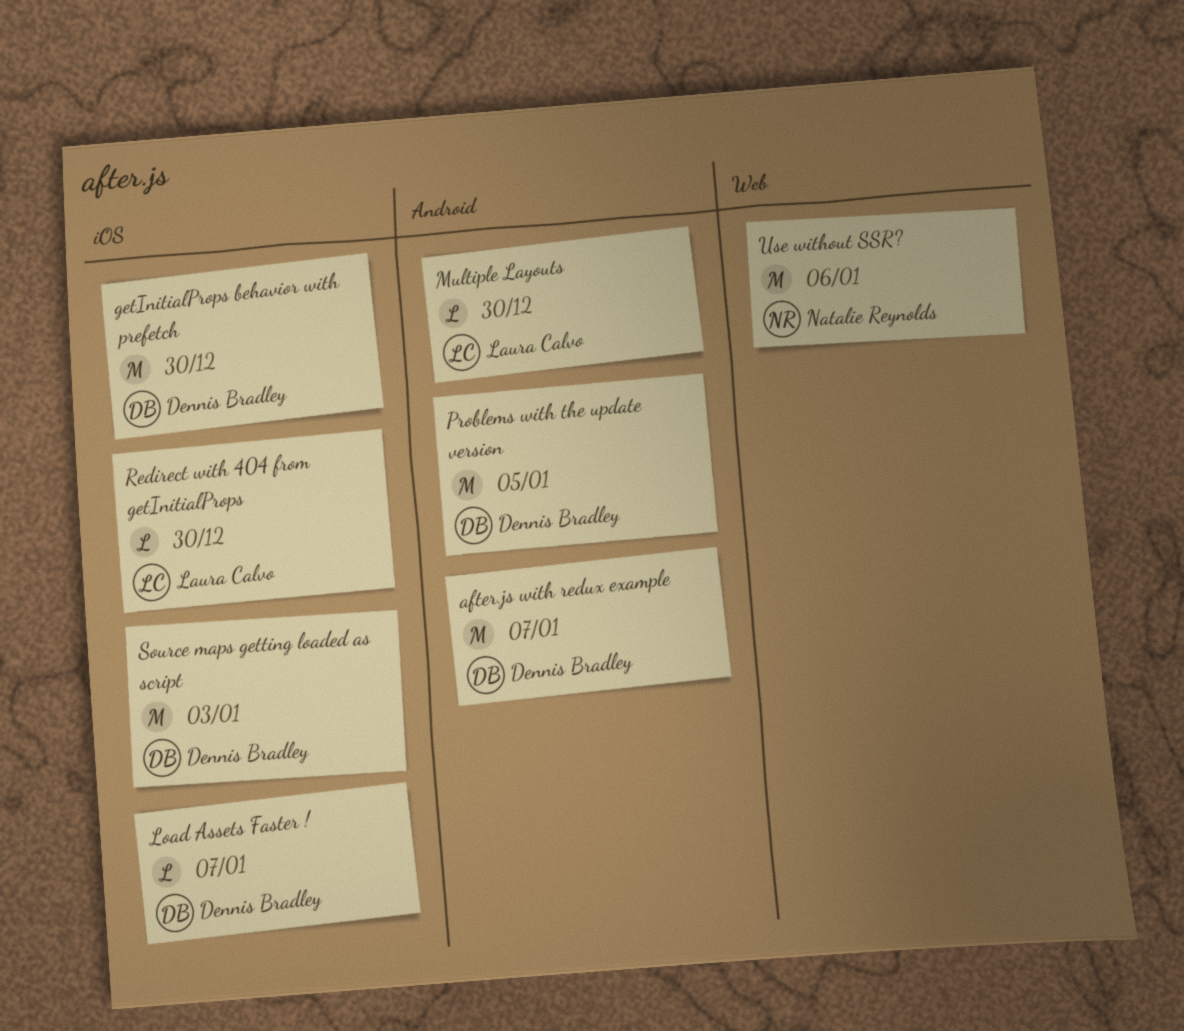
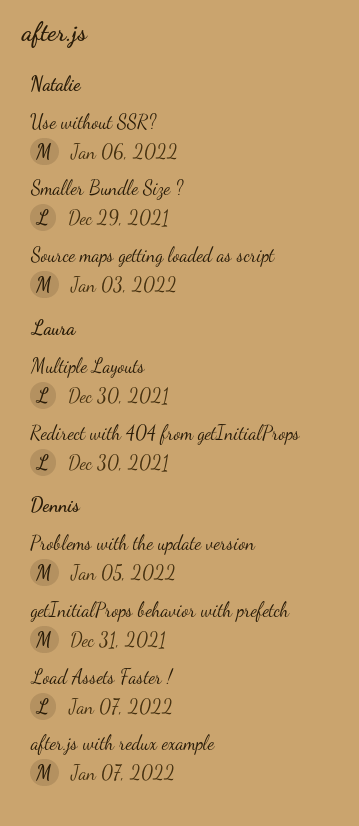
getInitialProps behavior with prefetch, due: Dec 30 -> Dec 31
Smaller Bundle Size ?: none -> present
Source maps getting loaded as script, owner: Dennis Bradley -> Natalie Reynolds

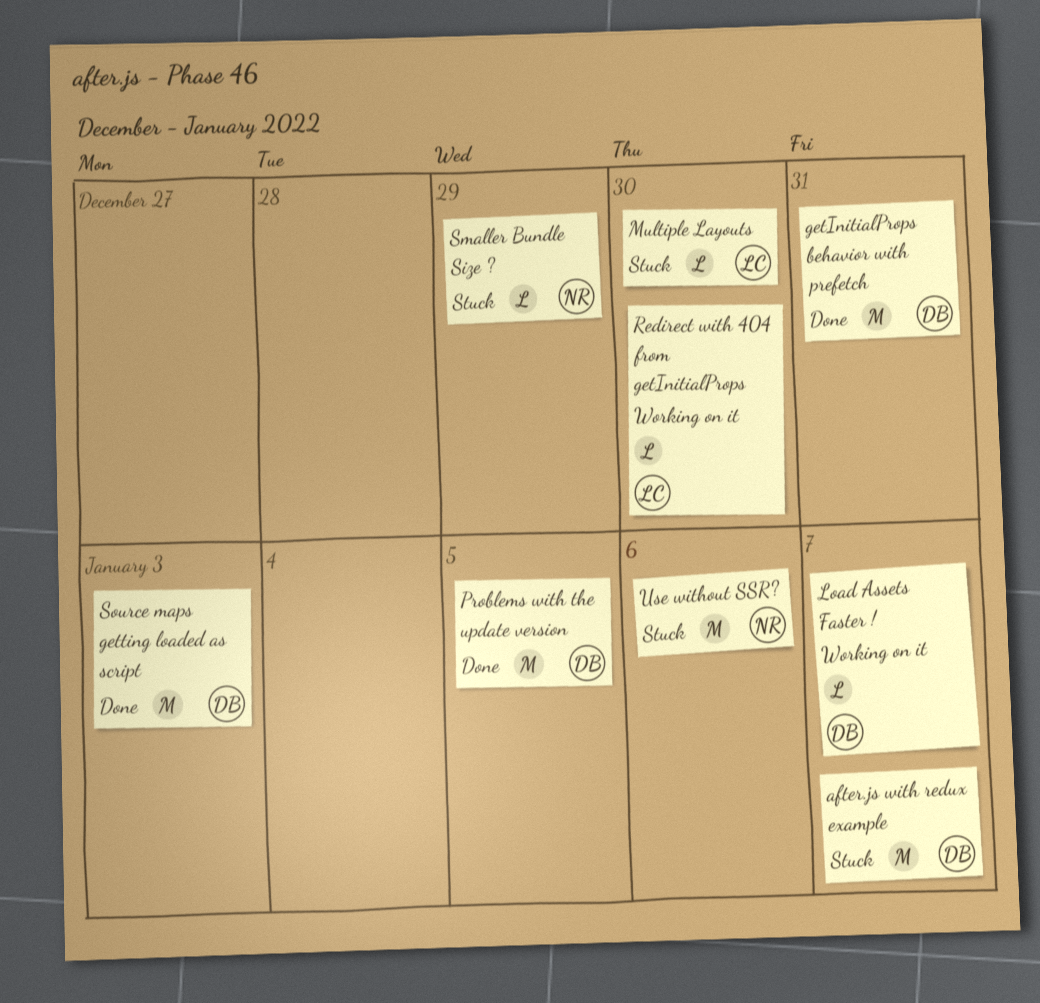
Source maps getting loaded as script, owner: Natalie -> Dennis

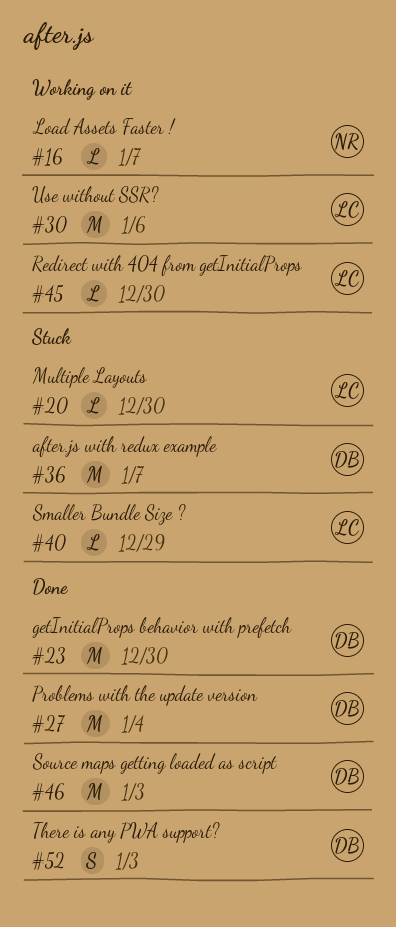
getInitialProps behavior with prefetch, due: Dec 31 -> Dec 30
Load Assets Faster !, owner: DB -> NR
Problems with the update version, due: Jan 5 -> Jan 4
Smaller Bundle Size ?, owner: NR -> LC
There is any PWA support?: none -> present
Use without SSR?, status: Stuck -> Working on it
Use without SSR?, owner: NR -> LC

